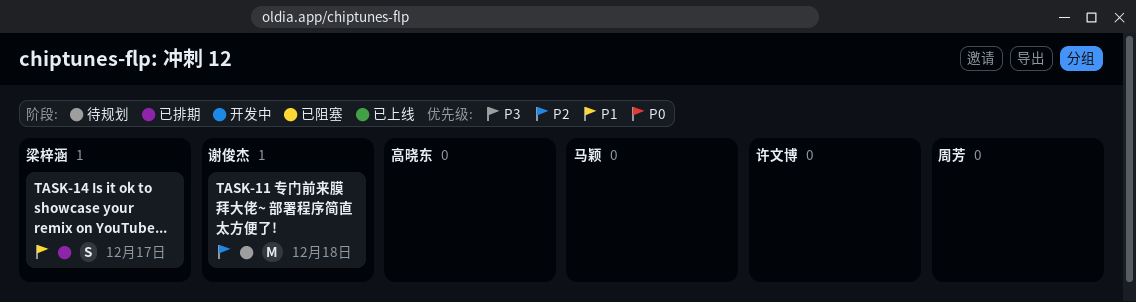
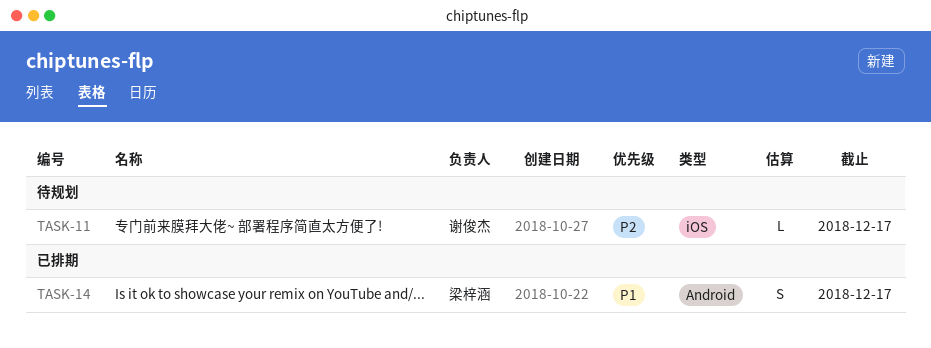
TASK-11, estimate: M -> L
TASK-11, due: Dec 18 -> Dec 17

